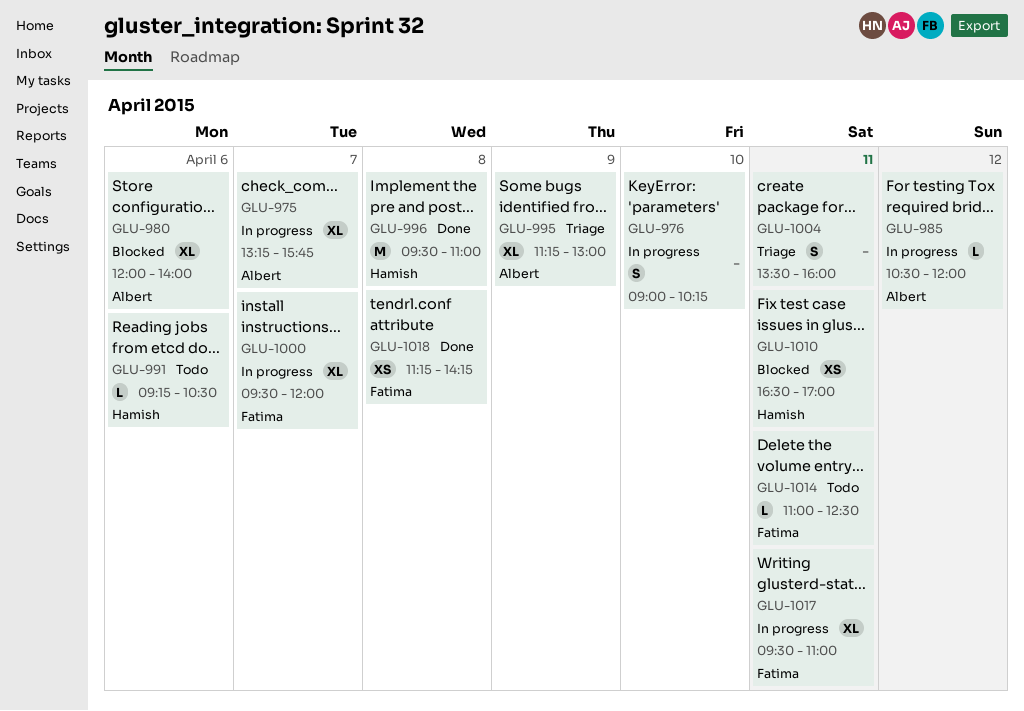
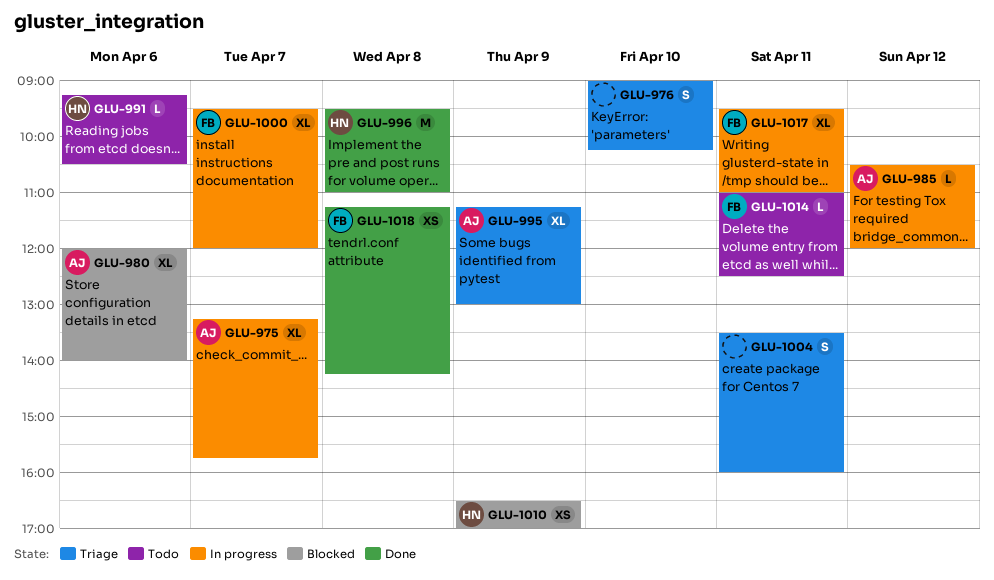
GLU-976, status: In progress -> Triage
GLU-1010, day: Apr 11 -> Apr 9

